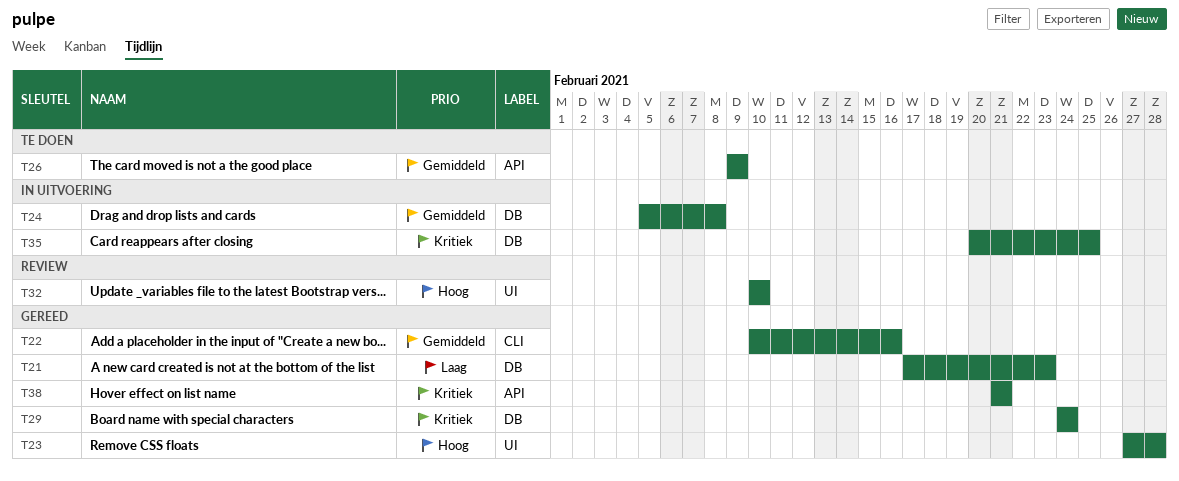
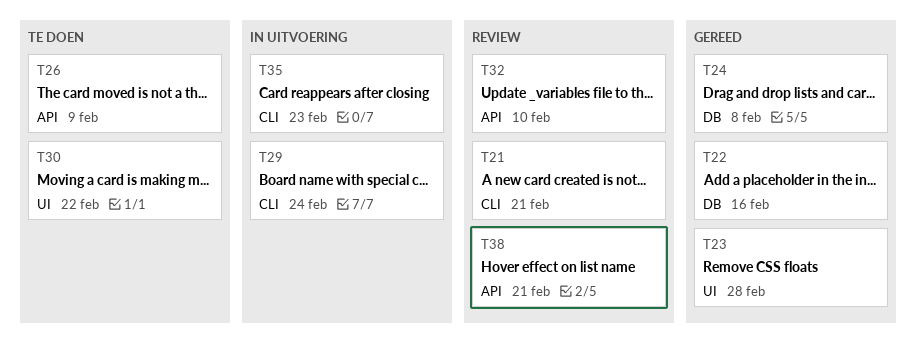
T21, status: Gereed -> Review
T21, label: DB -> CLI
T21, due: Feb 23 -> Feb 21
T22, label: CLI -> DB
T24, status: In uitvoering -> Gereed
T29, status: Gereed -> In uitvoering
T29, label: DB -> CLI
T30: none -> present
T32, label: UI -> API
T35, label: DB -> CLI
T35, due: Feb 25 -> Feb 23
T38, status: Gereed -> Review

